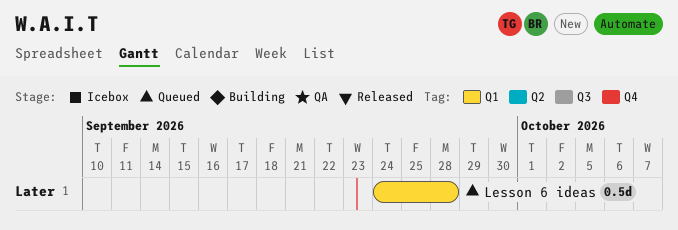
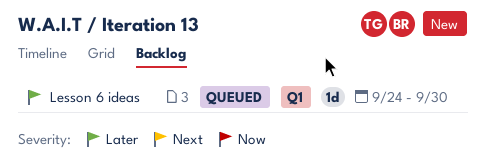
Lesson 6 ideas, estimate: 0.5d -> 1d
Lesson 6 ideas, due: Sep 28 -> Sep 30

